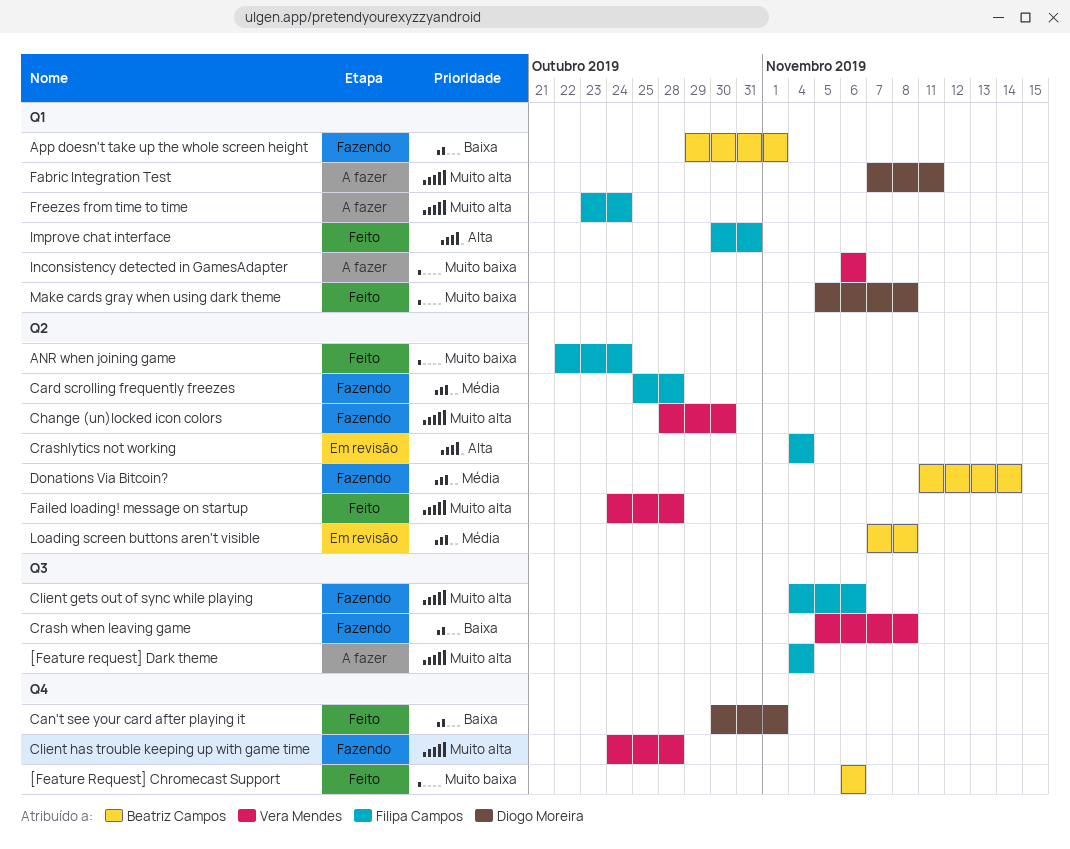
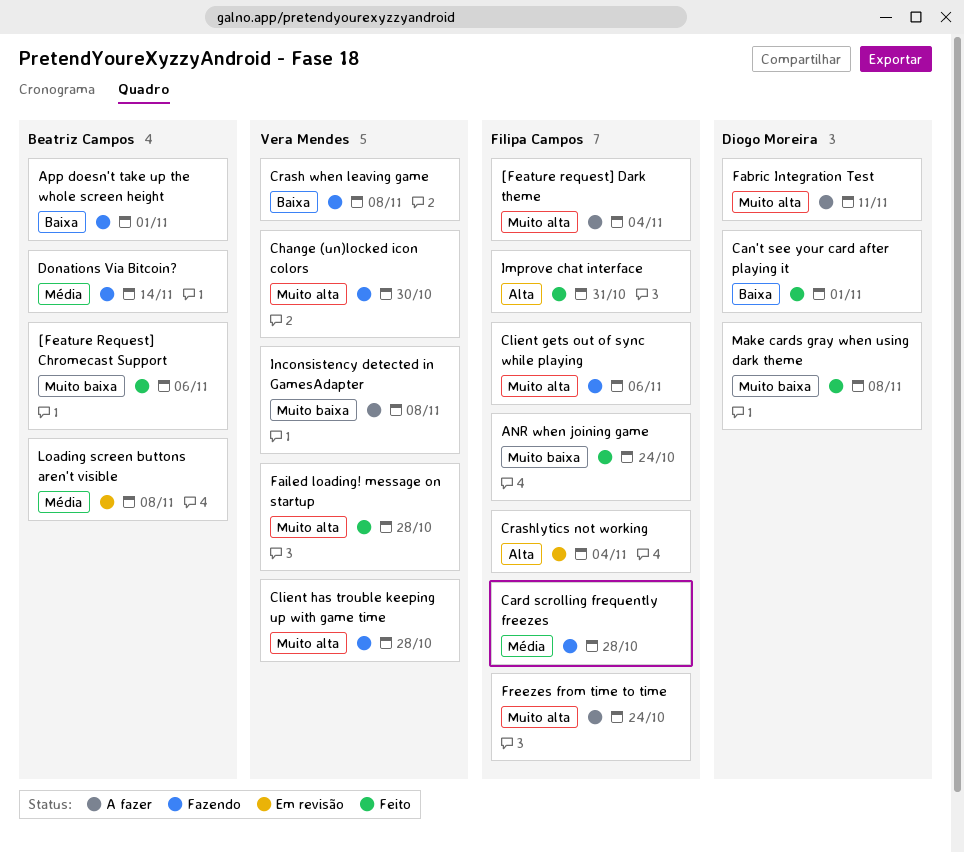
Inconsistency detected in GamesAdapter, due: Nov 6 -> Nov 8

